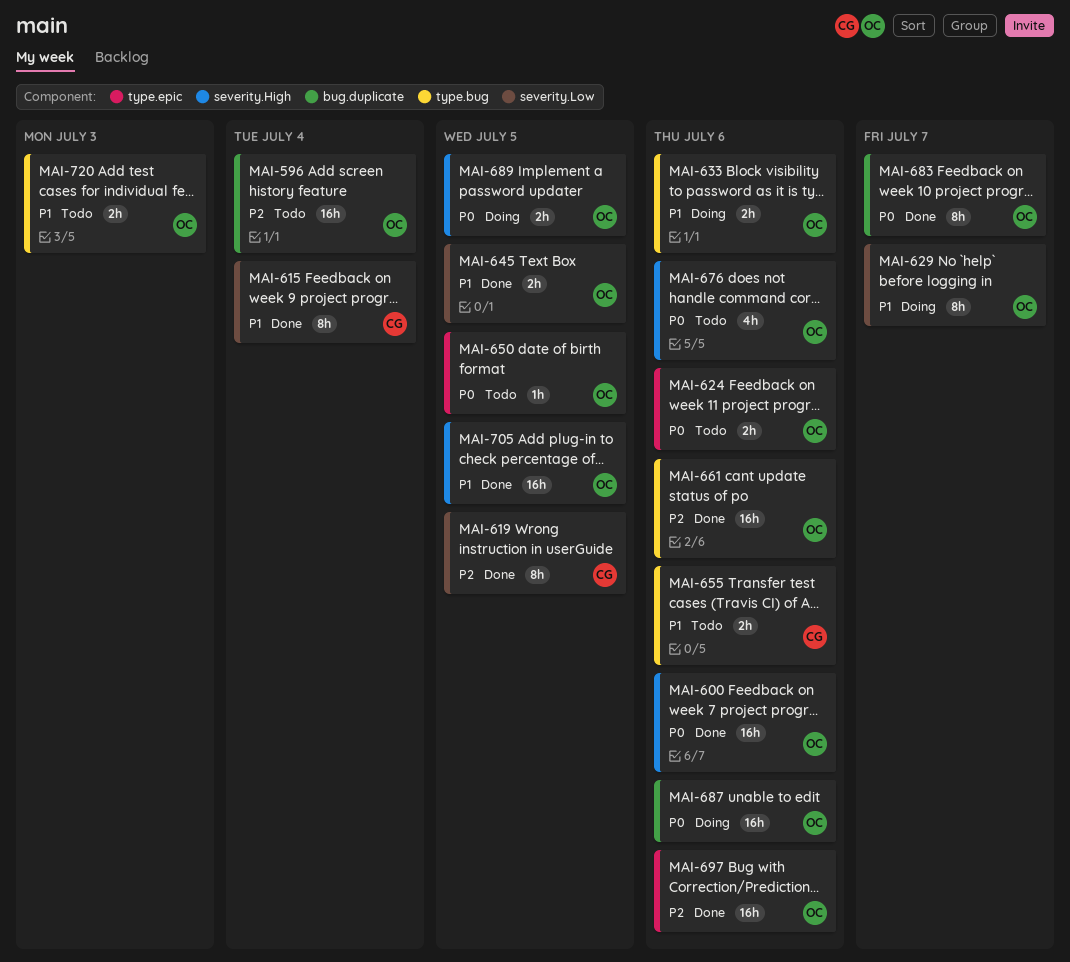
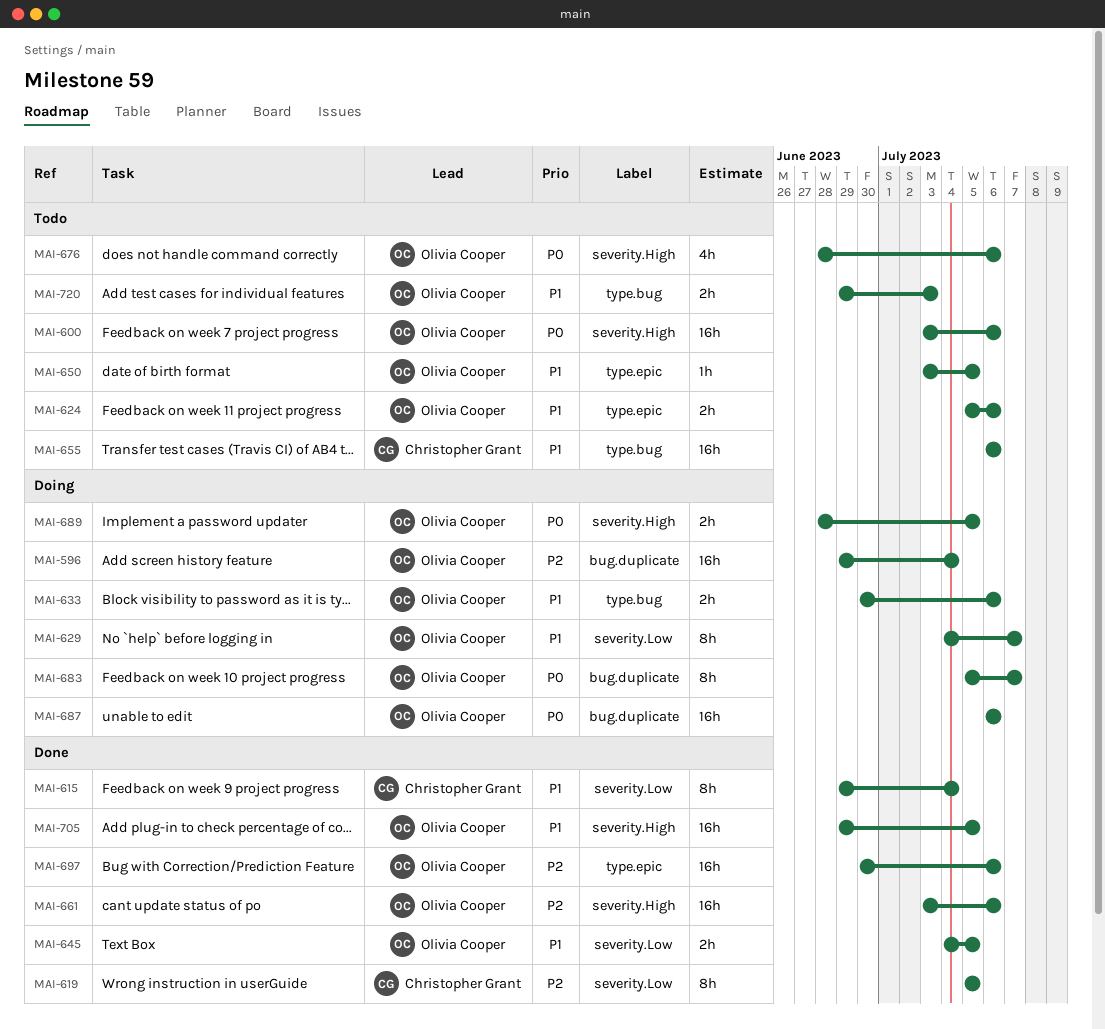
MAI-596, status: Todo -> Doing
MAI-600, status: Done -> Todo
MAI-624, priority: P0 -> P1
MAI-650, priority: P0 -> P1
MAI-655, estimate: 2h -> 16h
MAI-661, label: type.bug -> severity.High
MAI-683, status: Done -> Doing

